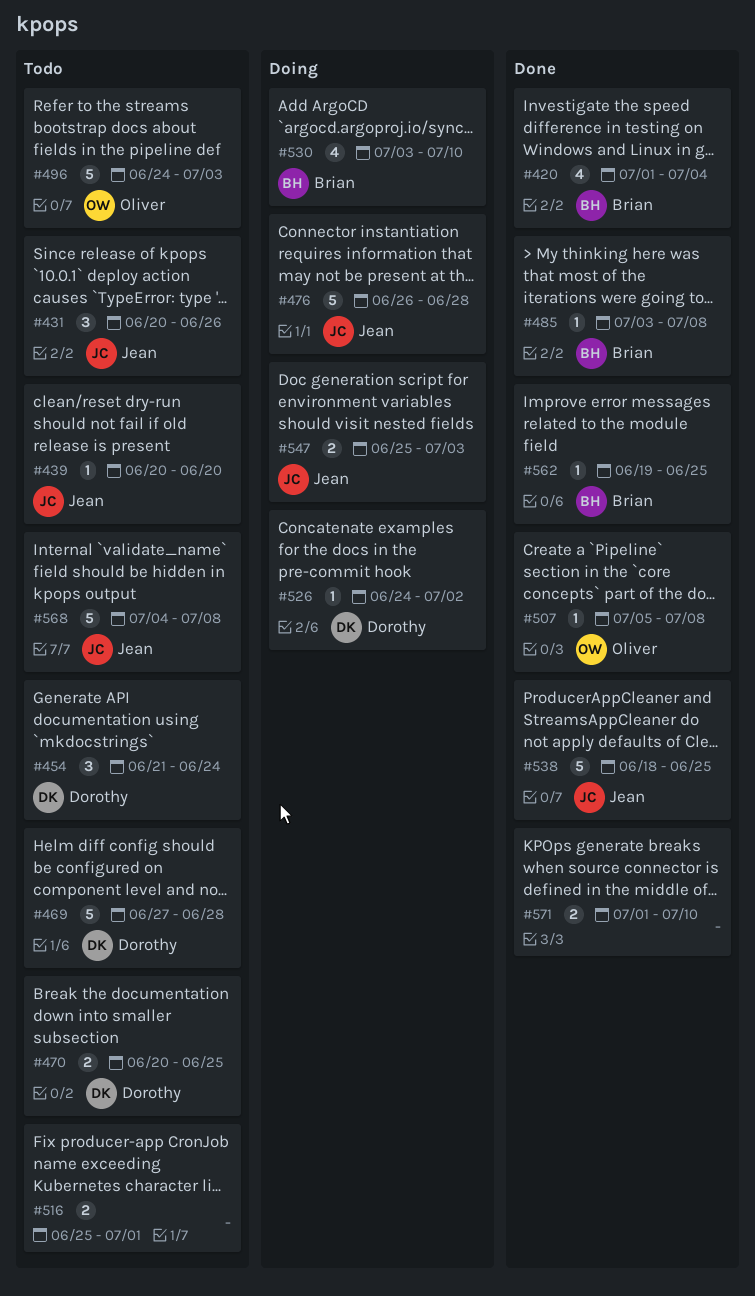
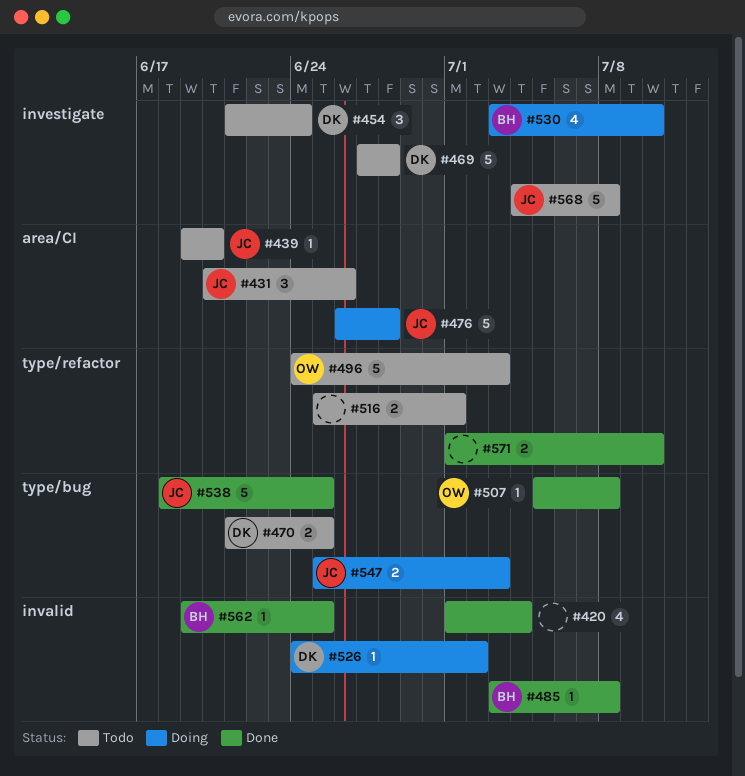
#420, owner: Brian -> none
#439, start: Jun 20 -> Jun 19
#470, start: Jun 20 -> Jun 21

